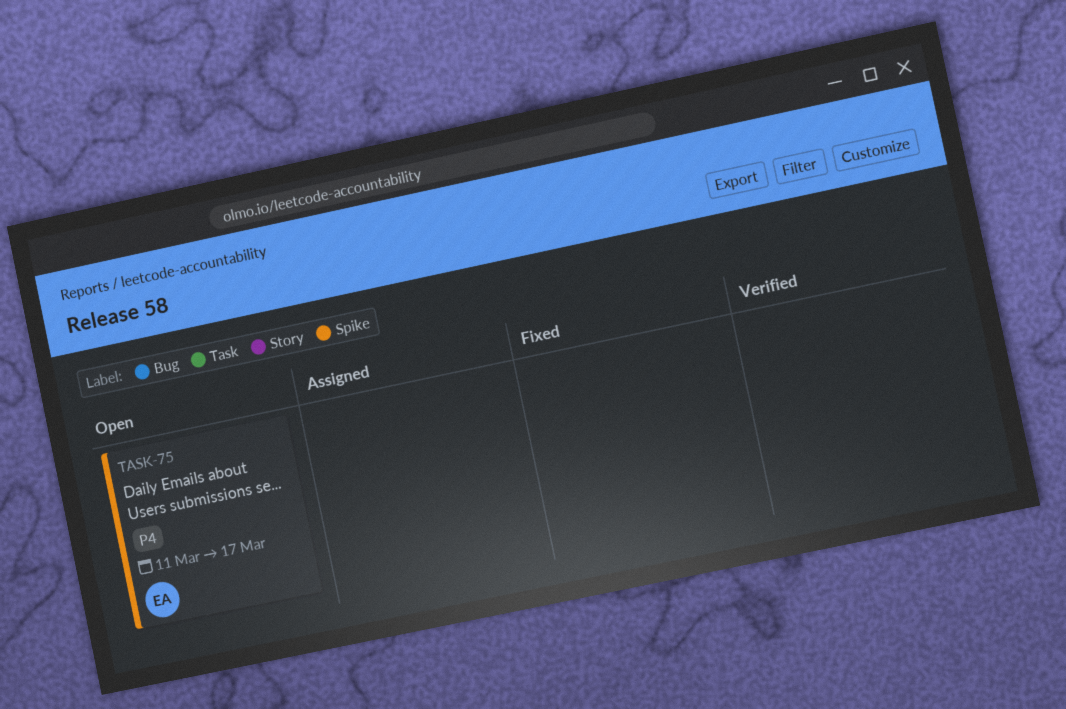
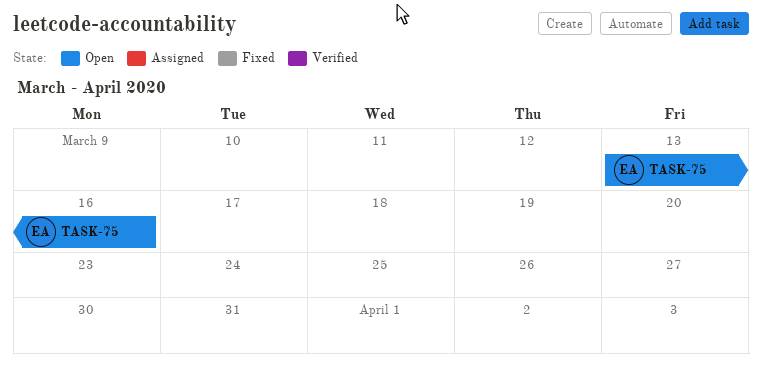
TASK-75, start: Mar 11 -> Mar 13
TASK-75, due: Mar 17 -> Mar 16

